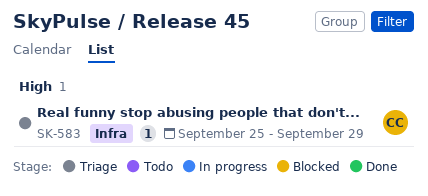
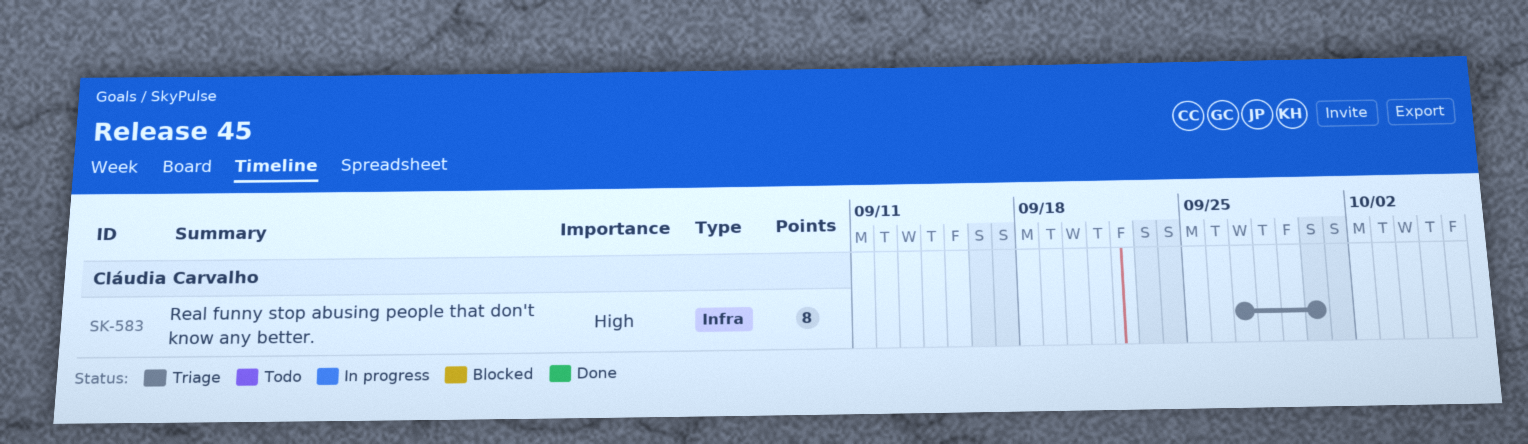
SK-583, estimate: 1 -> 8
SK-583, start: Sep 25 -> Sep 27
SK-583, due: Sep 29 -> Sep 30

